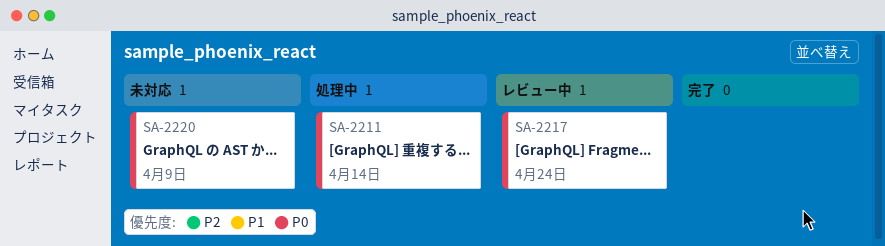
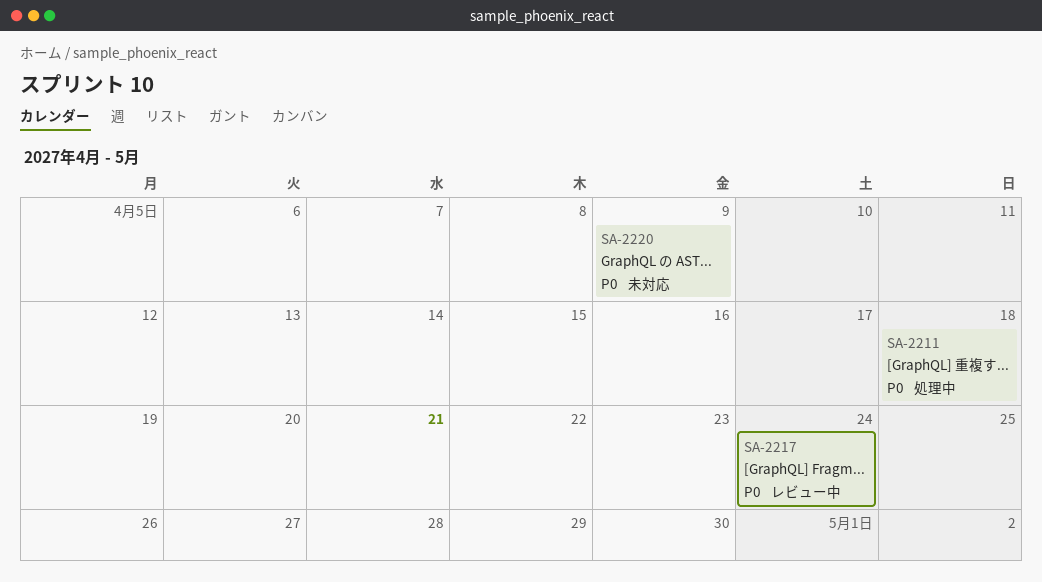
SA-2211, due: Apr 14 -> Apr 18

